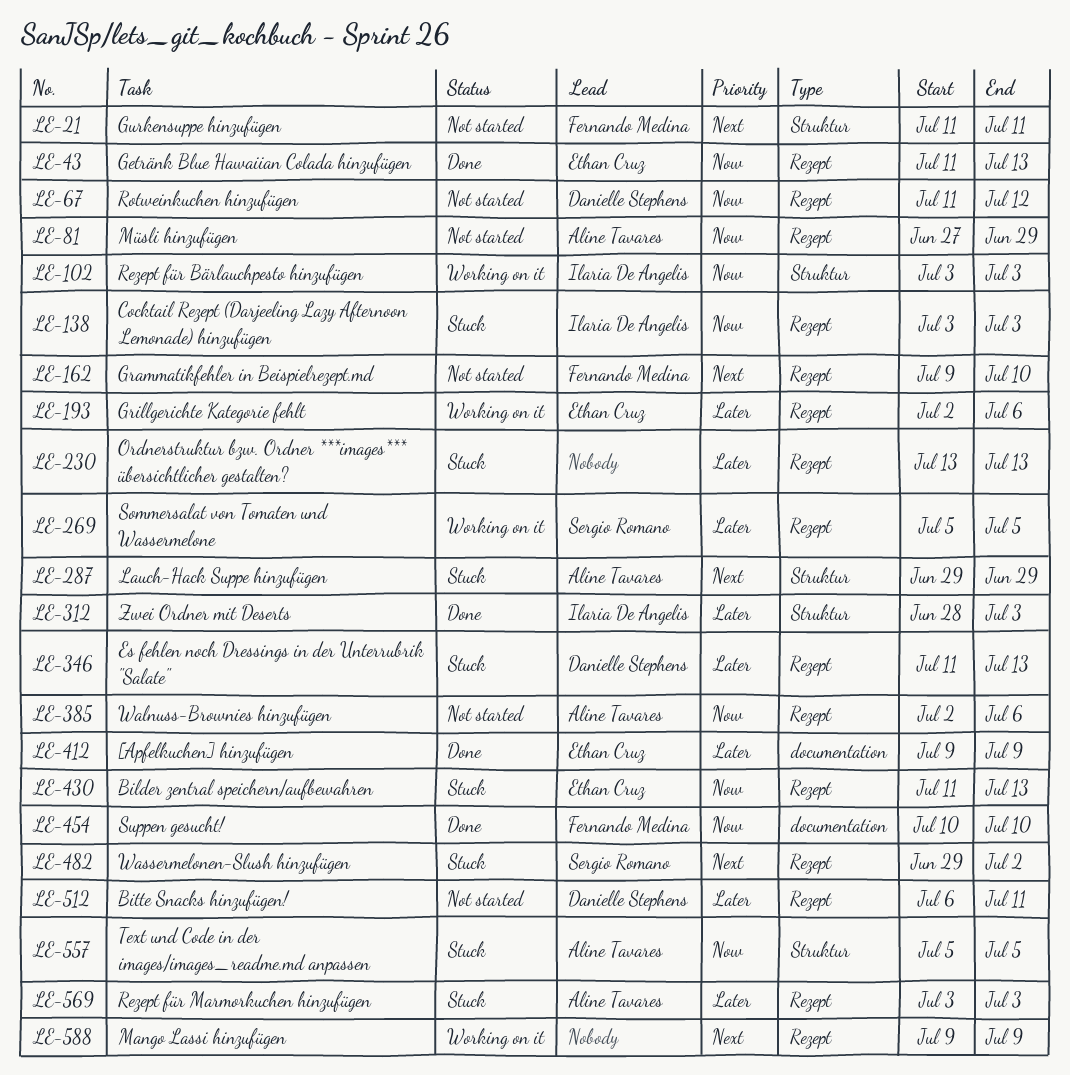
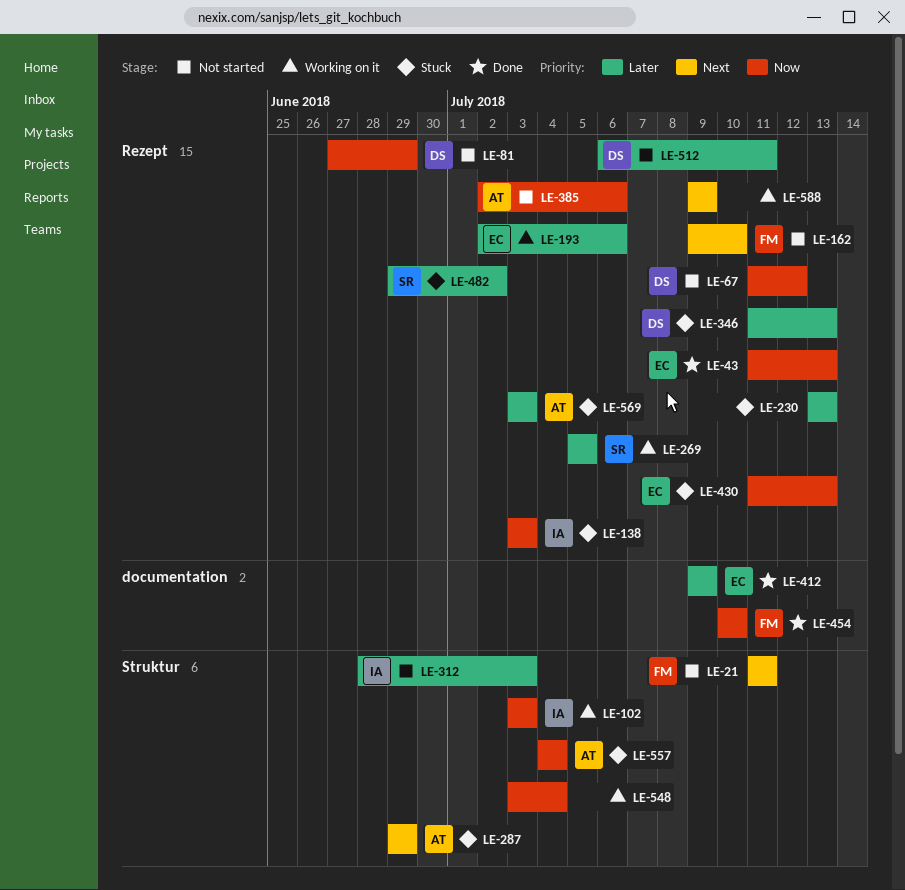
LE-81, owner: Aline Tavares -> Danielle Stephens
LE-312, status: Done -> Not started
LE-482, priority: Next -> Later
LE-548: none -> present
LE-557, start: Jul 5 -> Jul 4
LE-557, due: Jul 5 -> Jul 4

